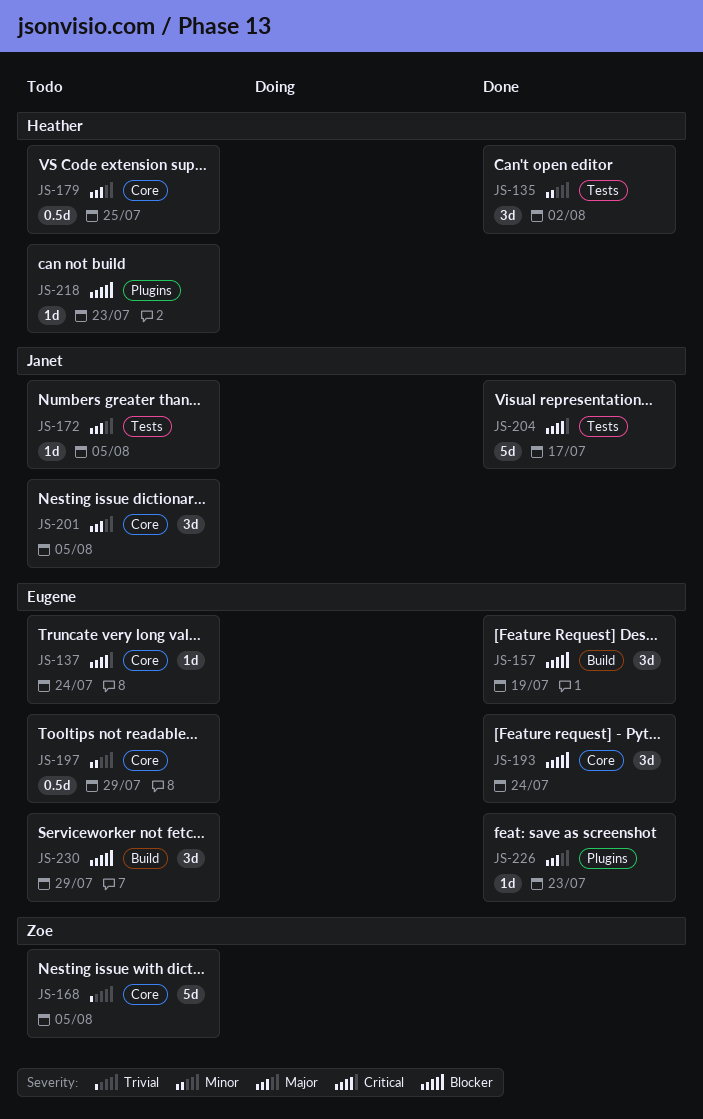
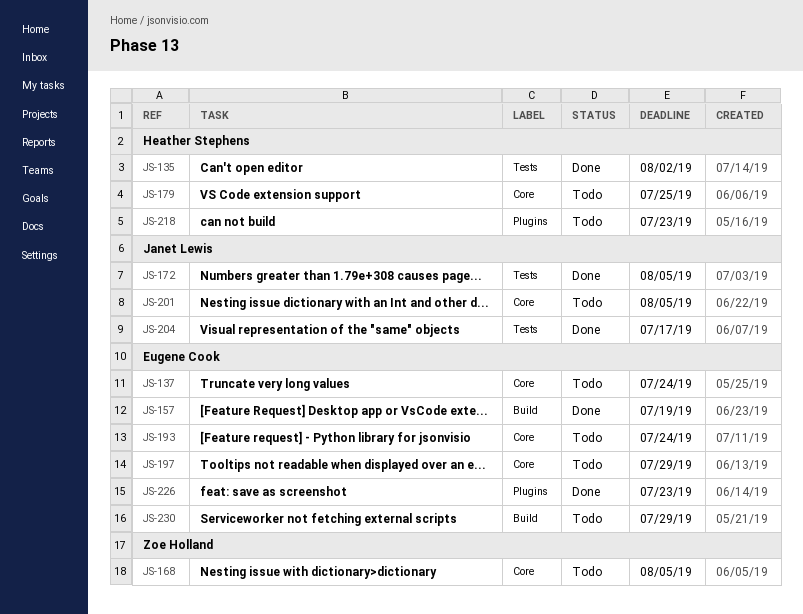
JS-172, status: Todo -> Done
JS-193, status: Done -> Todo

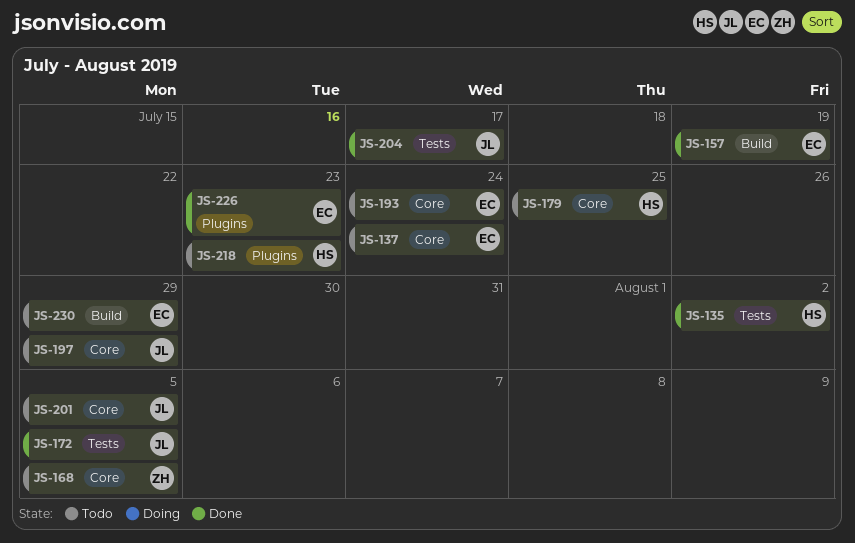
JS-197, owner: Eugene Cook -> Janet Lewis

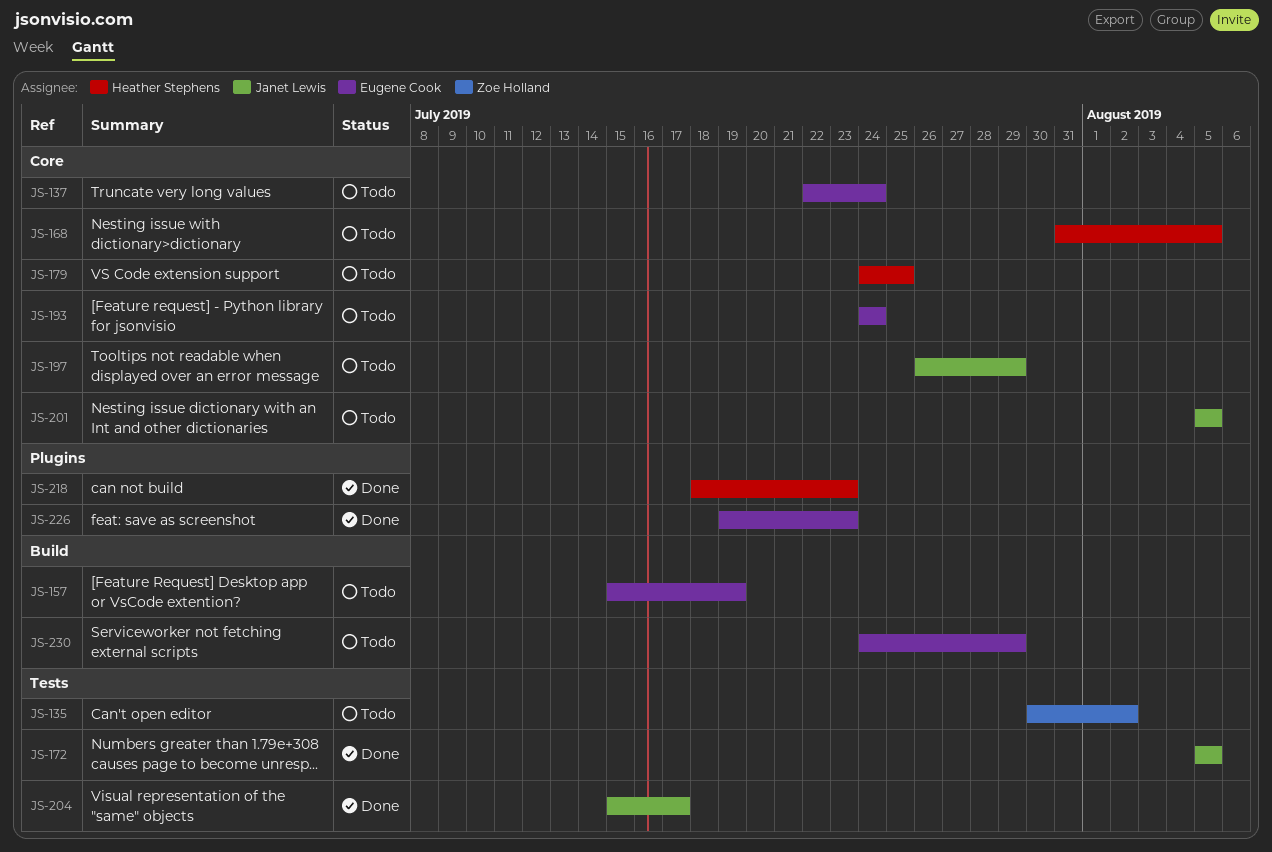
JS-135, status: Done -> Todo
JS-135, owner: Heather Stephens -> Zoe Holland
JS-157, status: Done -> Todo
JS-168, owner: Zoe Holland -> Heather Stephens
JS-218, status: Todo -> Done

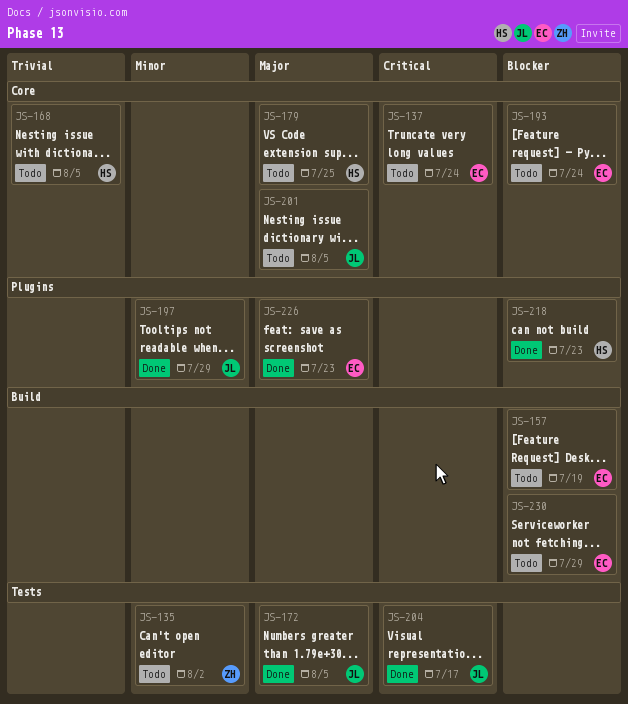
JS-197, status: Todo -> Done
JS-197, label: Core -> Plugins

